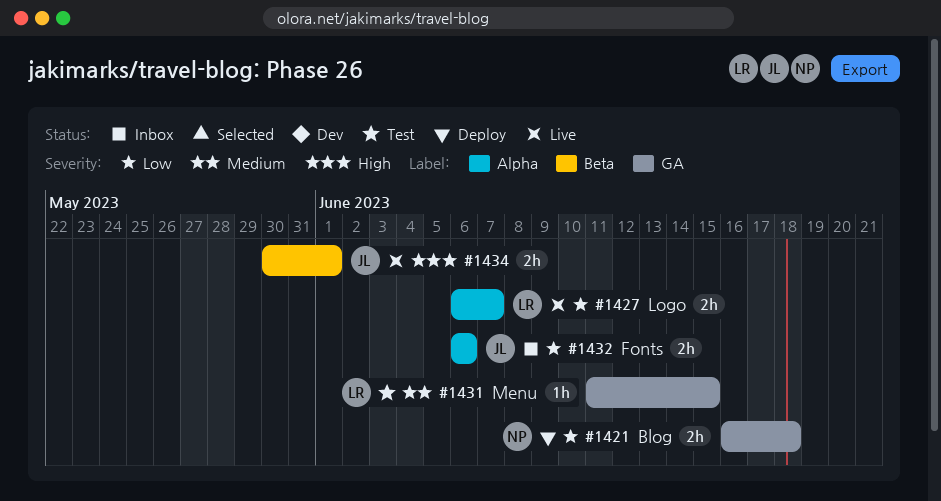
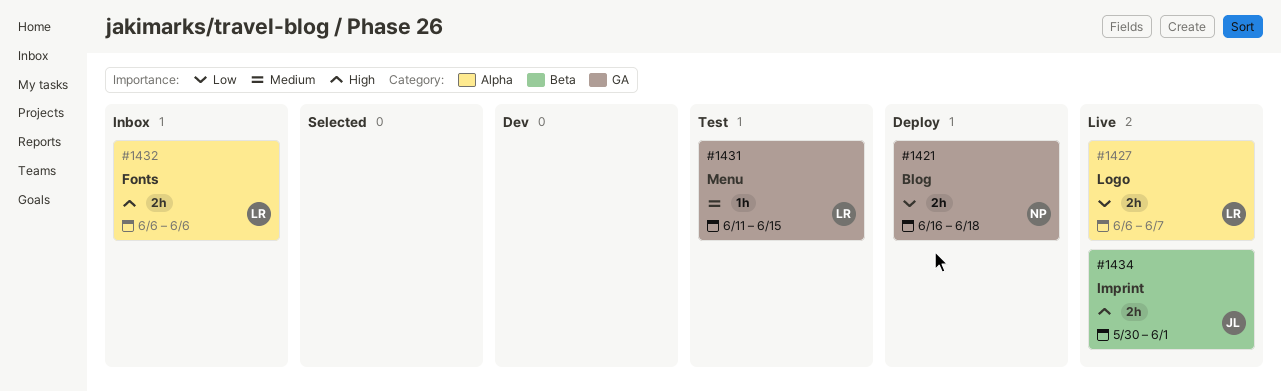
#1432, owner: JL -> LR
#1432, priority: Low -> High

